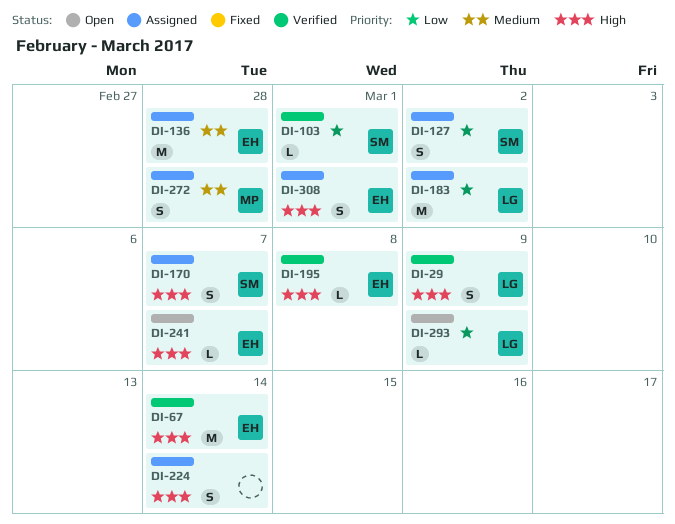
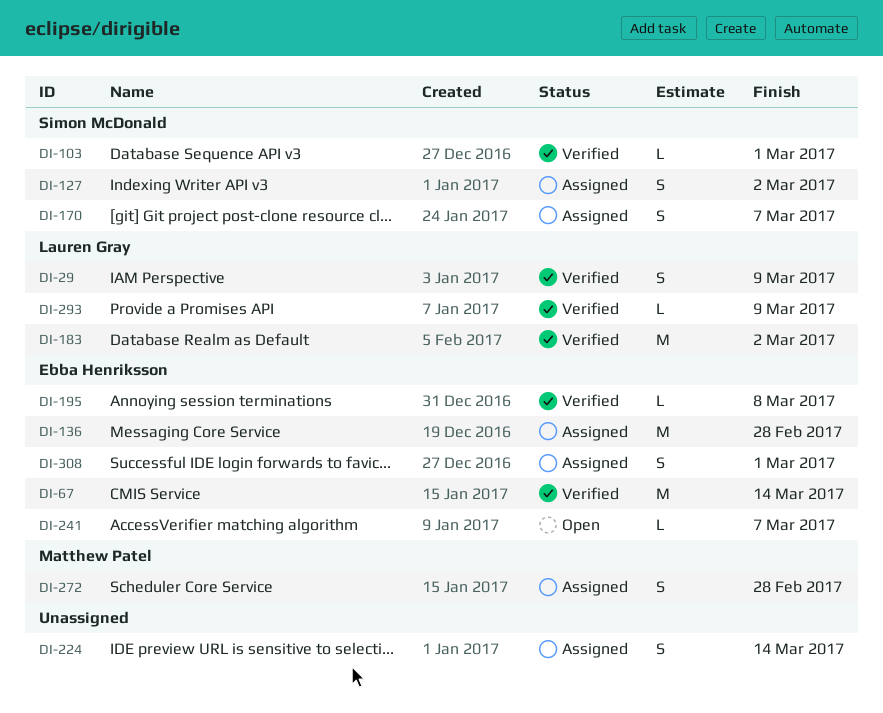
DI-183, status: Assigned -> Verified
DI-293, status: Open -> Verified

